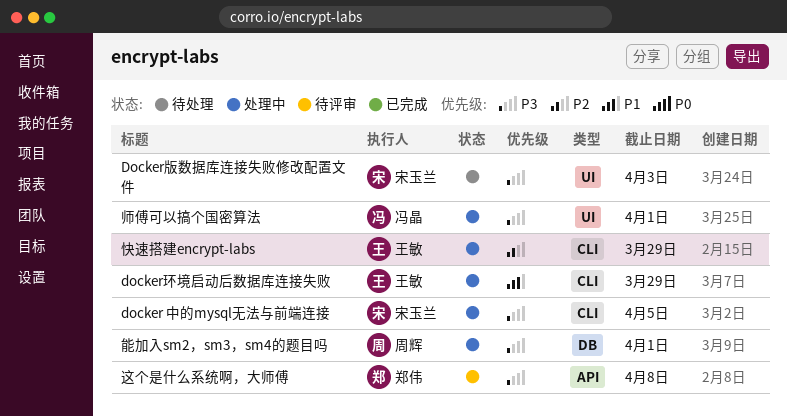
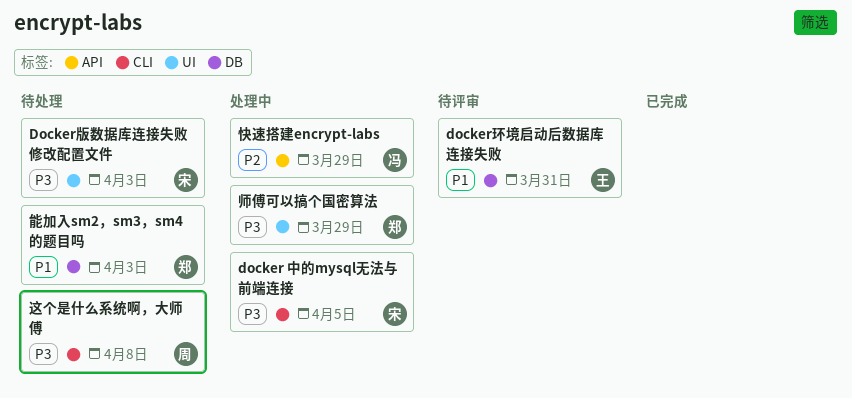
docker环境启动后数据库连接失败, status: 处理中 -> 待评审
docker环境启动后数据库连接失败, label: CLI -> DB
docker环境启动后数据库连接失败, due: Mar 29 -> Mar 31
师傅可以搞个国密算法, owner: 冯晶 -> 郑伟
师傅可以搞个国密算法, due: Apr 1 -> Mar 29
快速搭建encrypt-labs, owner: 王敏 -> 冯晶
快速搭建encrypt-labs, label: CLI -> API
能加入sm2，sm3，sm4的题目吗, status: 处理中 -> 待处理
能加入sm2，sm3，sm4的题目吗, owner: 周辉 -> 郑伟
能加入sm2，sm3，sm4的题目吗, priority: P3 -> P1
能加入sm2，sm3，sm4的题目吗, due: Apr 1 -> Apr 3
这个是什么系统啊，大师傅, status: 待评审 -> 待处理
这个是什么系统啊，大师傅, owner: 郑伟 -> 周辉
这个是什么系统啊，大师傅, label: API -> CLI

